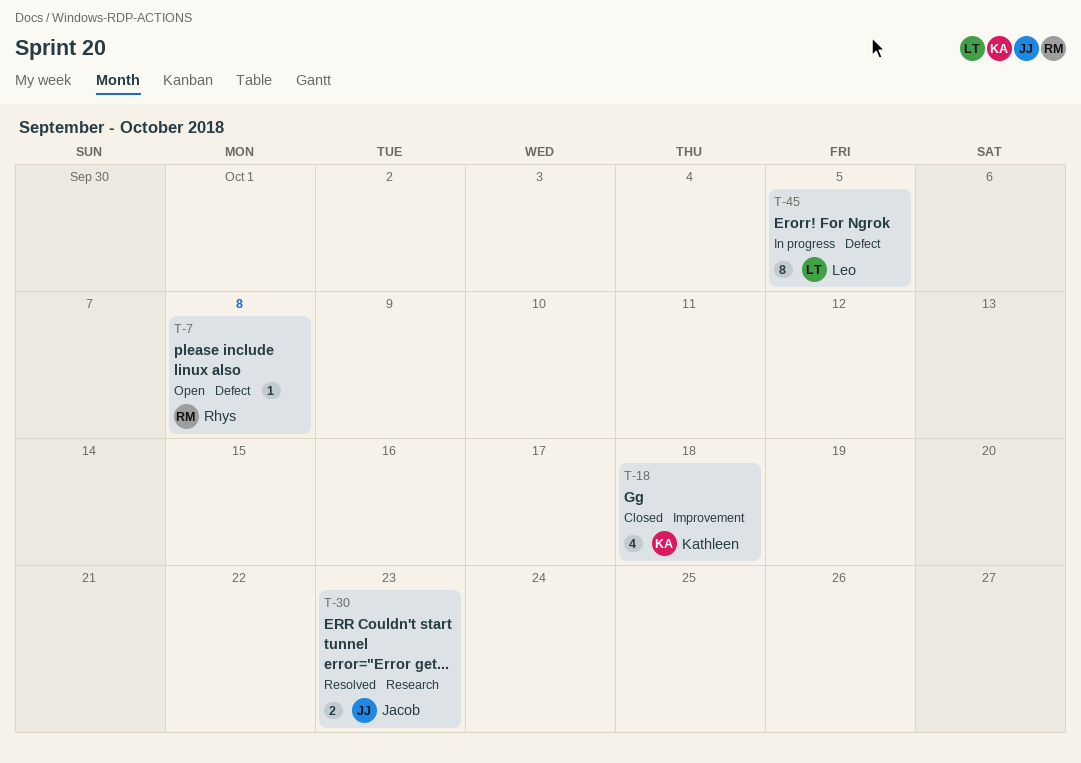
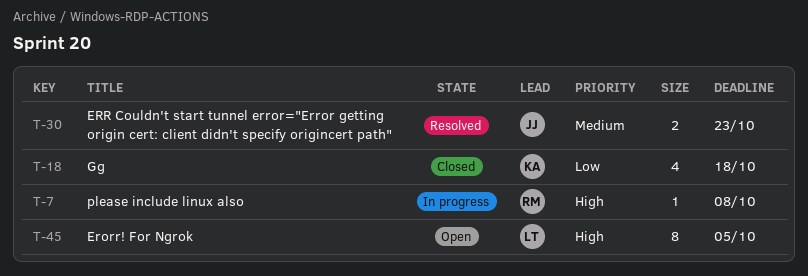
T-7, status: Open -> In progress
T-45, status: In progress -> Open

